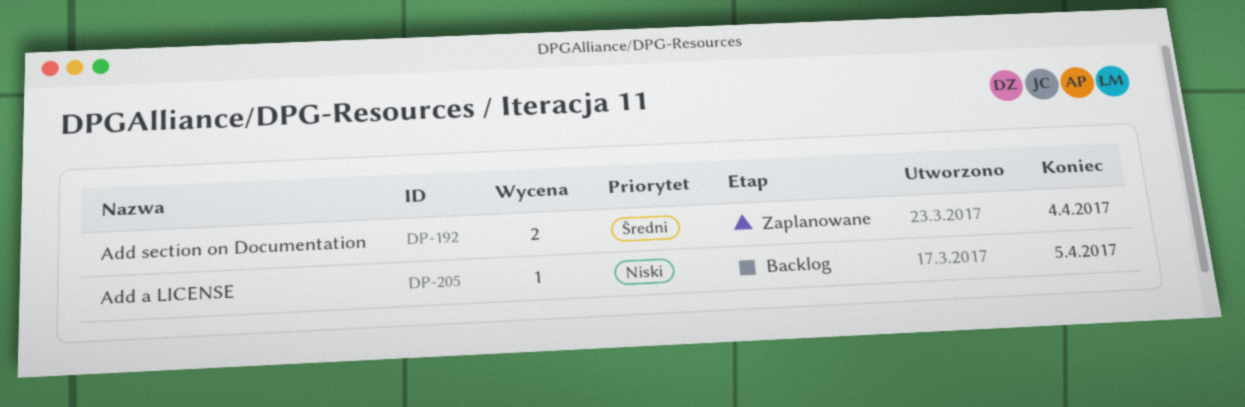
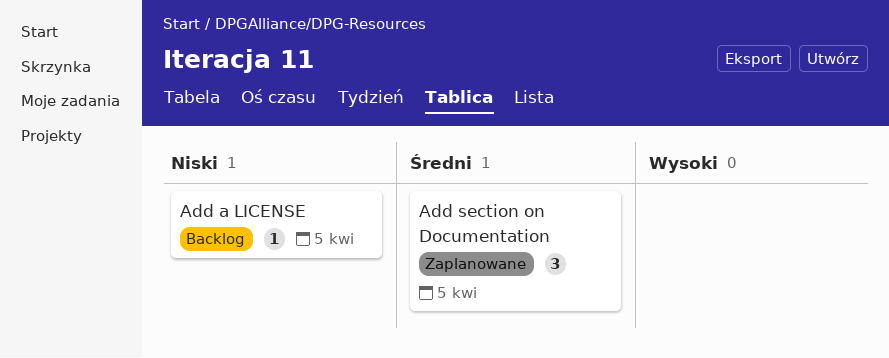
Add section on Documentation, estimate: 2 -> 3
Add section on Documentation, due: Apr 4 -> Apr 5

